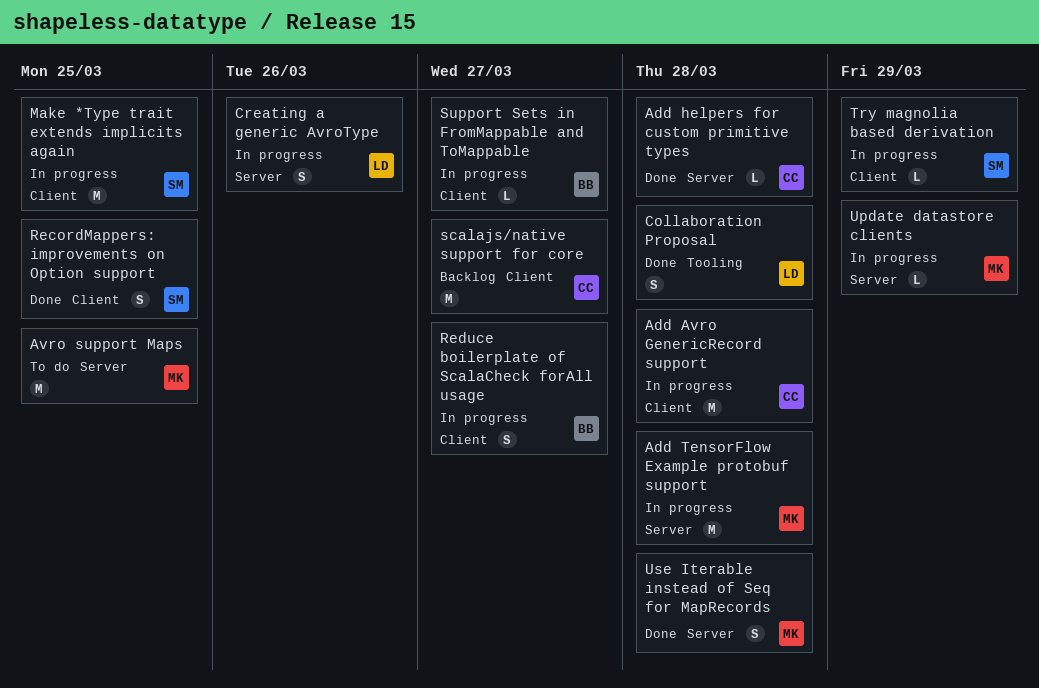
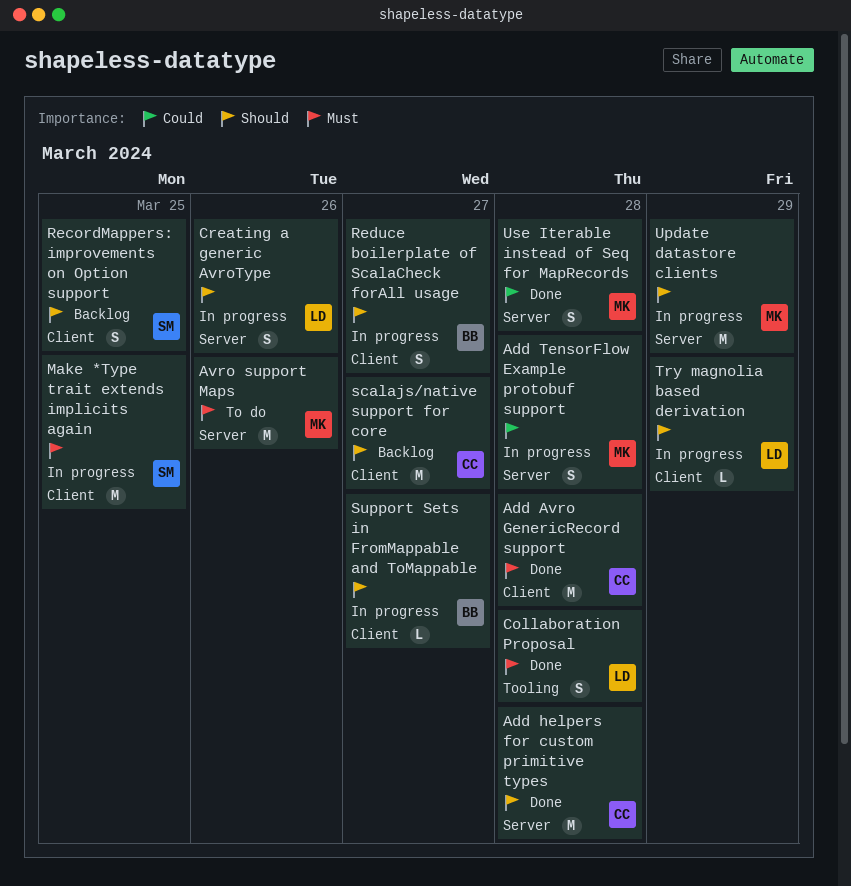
Add Avro GenericRecord support, status: In progress -> Done
Add helpers for custom primitive types, estimate: L -> M
Add TensorFlow Example protobuf support, estimate: M -> S
Avro support Maps, due: Mar 25 -> Mar 26
RecordMappers: improvements on Option support, status: Done -> Backlog
Try magnolia based derivation, owner: SM -> LD
Update datastore clients, estimate: L -> M

